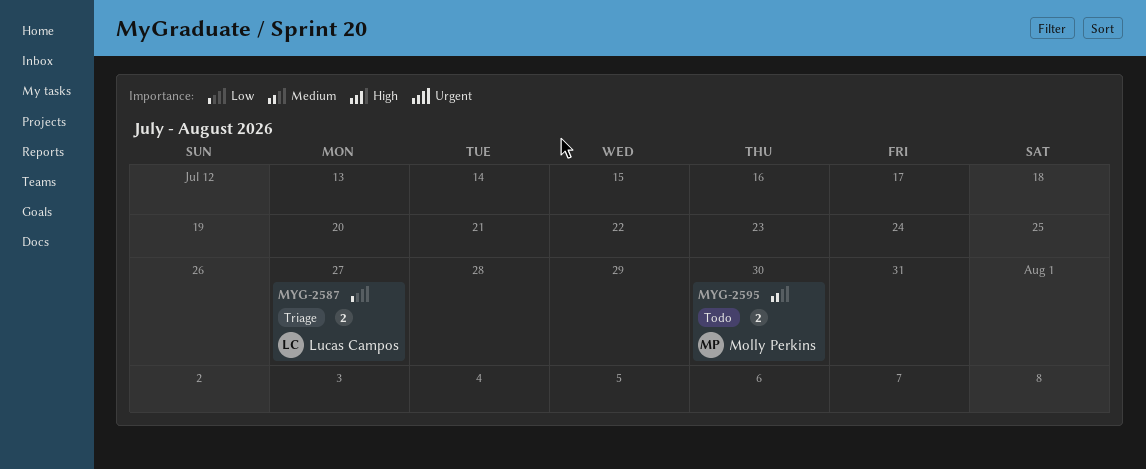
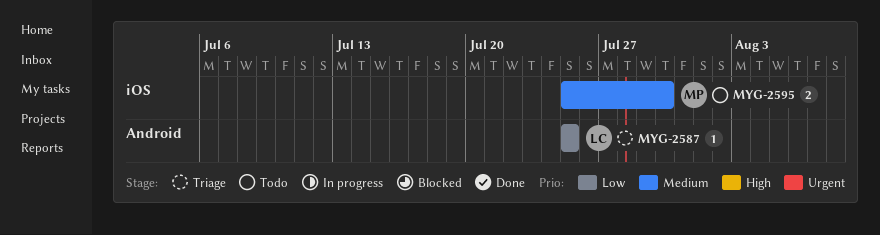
MYG-2587, estimate: 2 -> 1
MYG-2587, due: Jul 27 -> Jul 25

